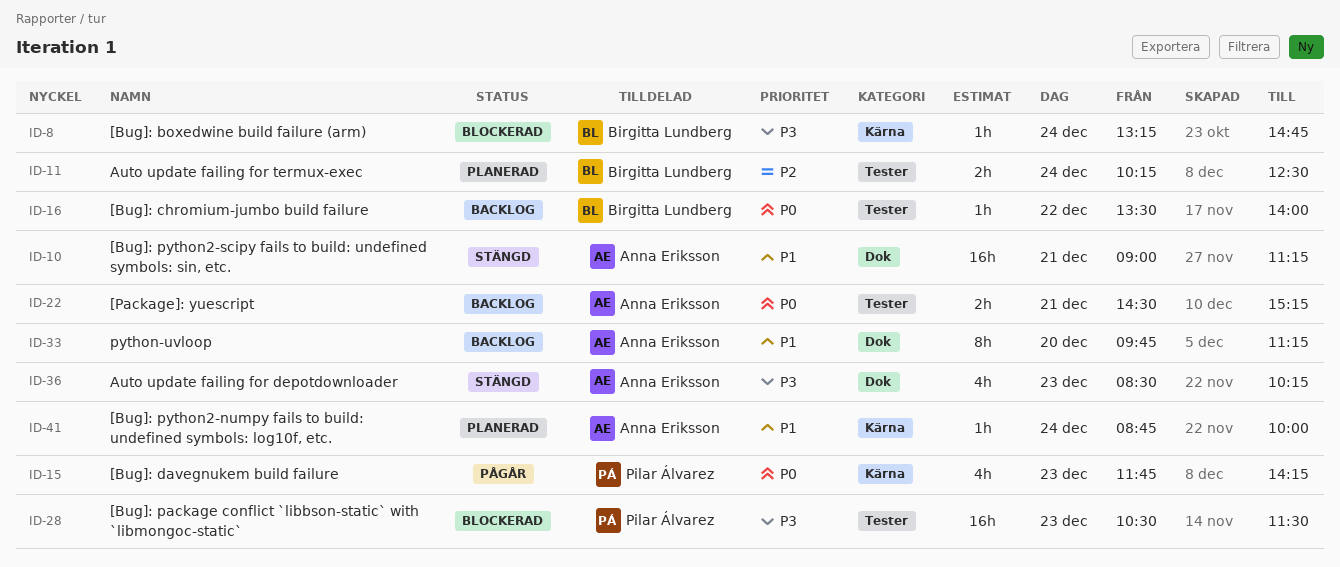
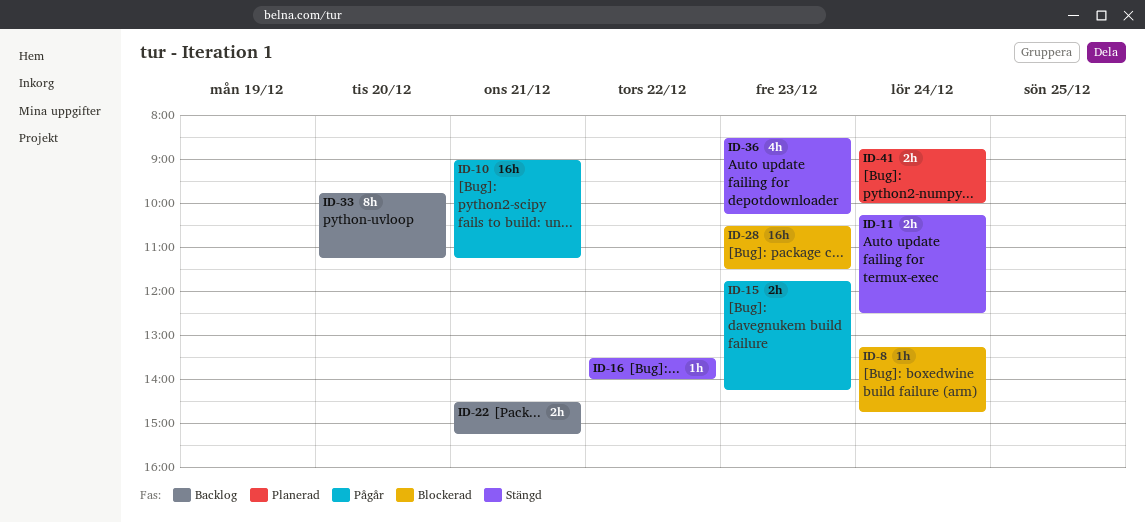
ID-10, status: Stängd -> Pågår
ID-11, status: Planerad -> Stängd
ID-15, estimate: 4h -> 2h
ID-16, status: Backlog -> Stängd
ID-41, estimate: 1h -> 2h

